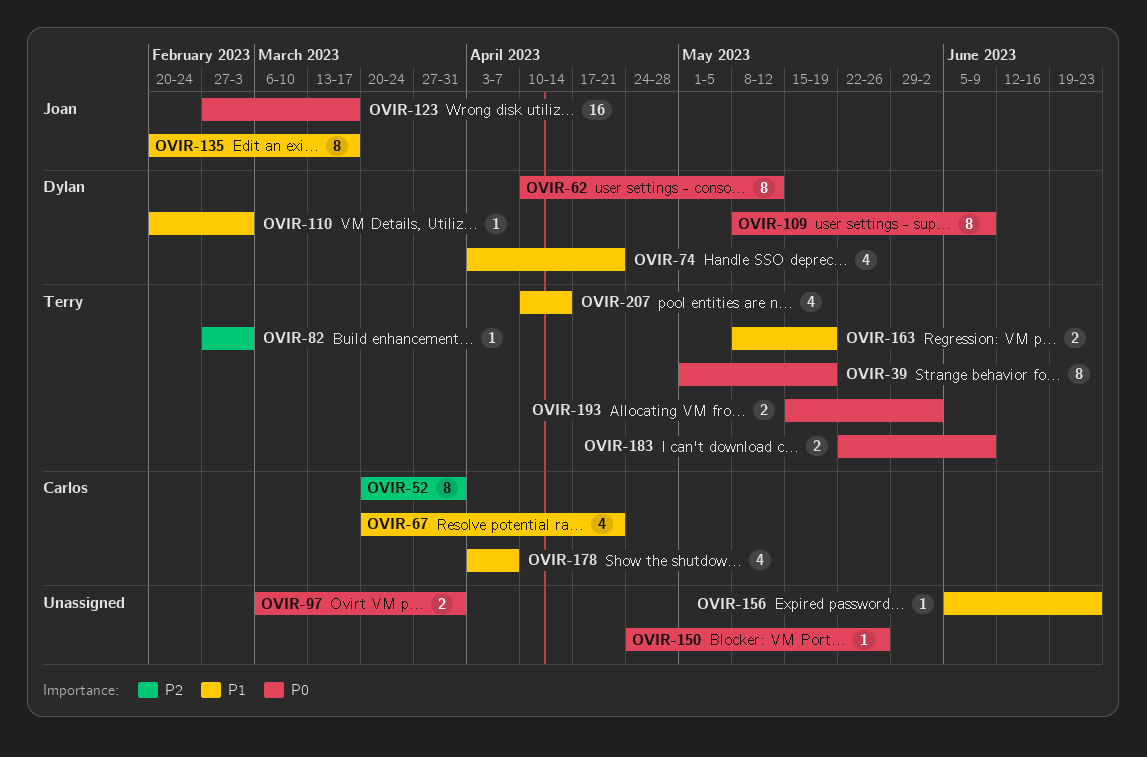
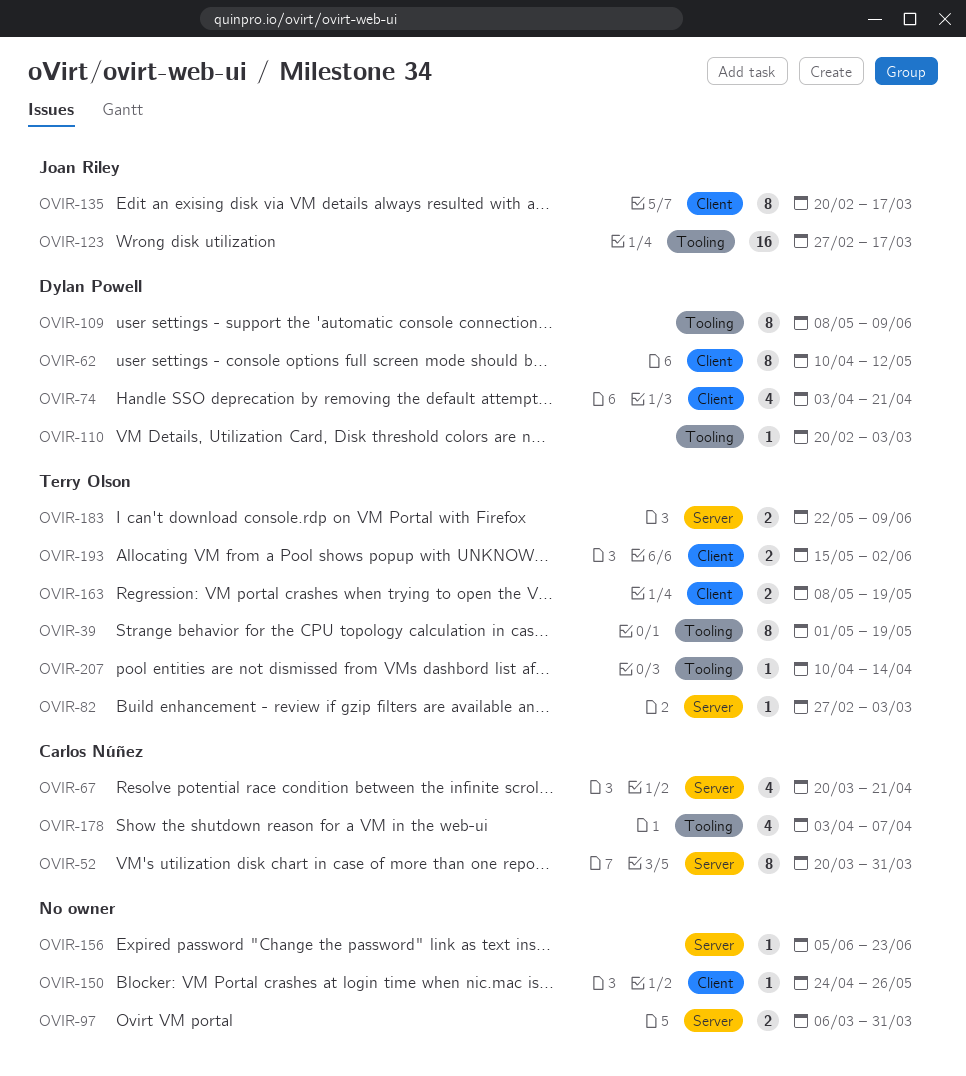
OVIR-207, estimate: 4 -> 1

